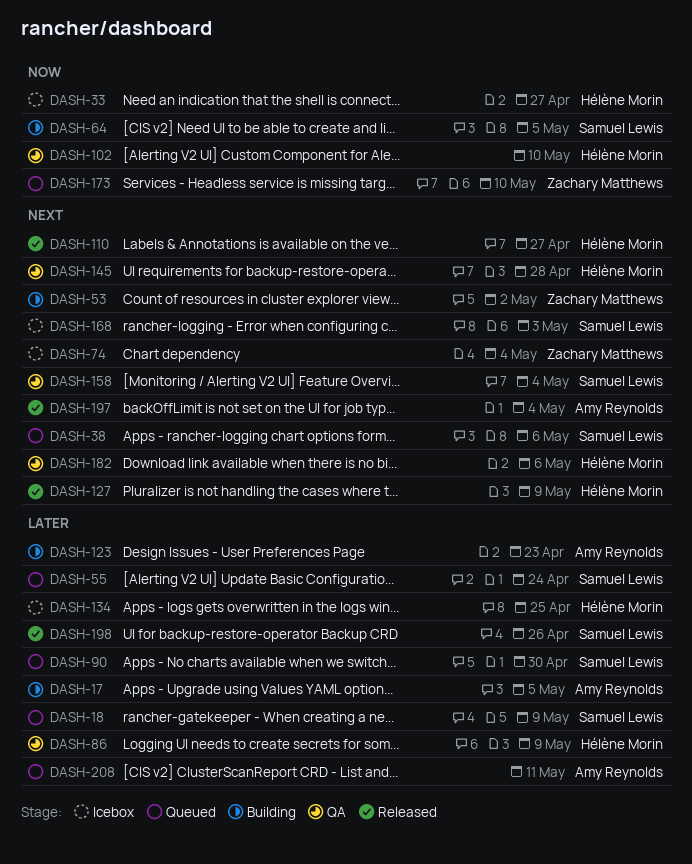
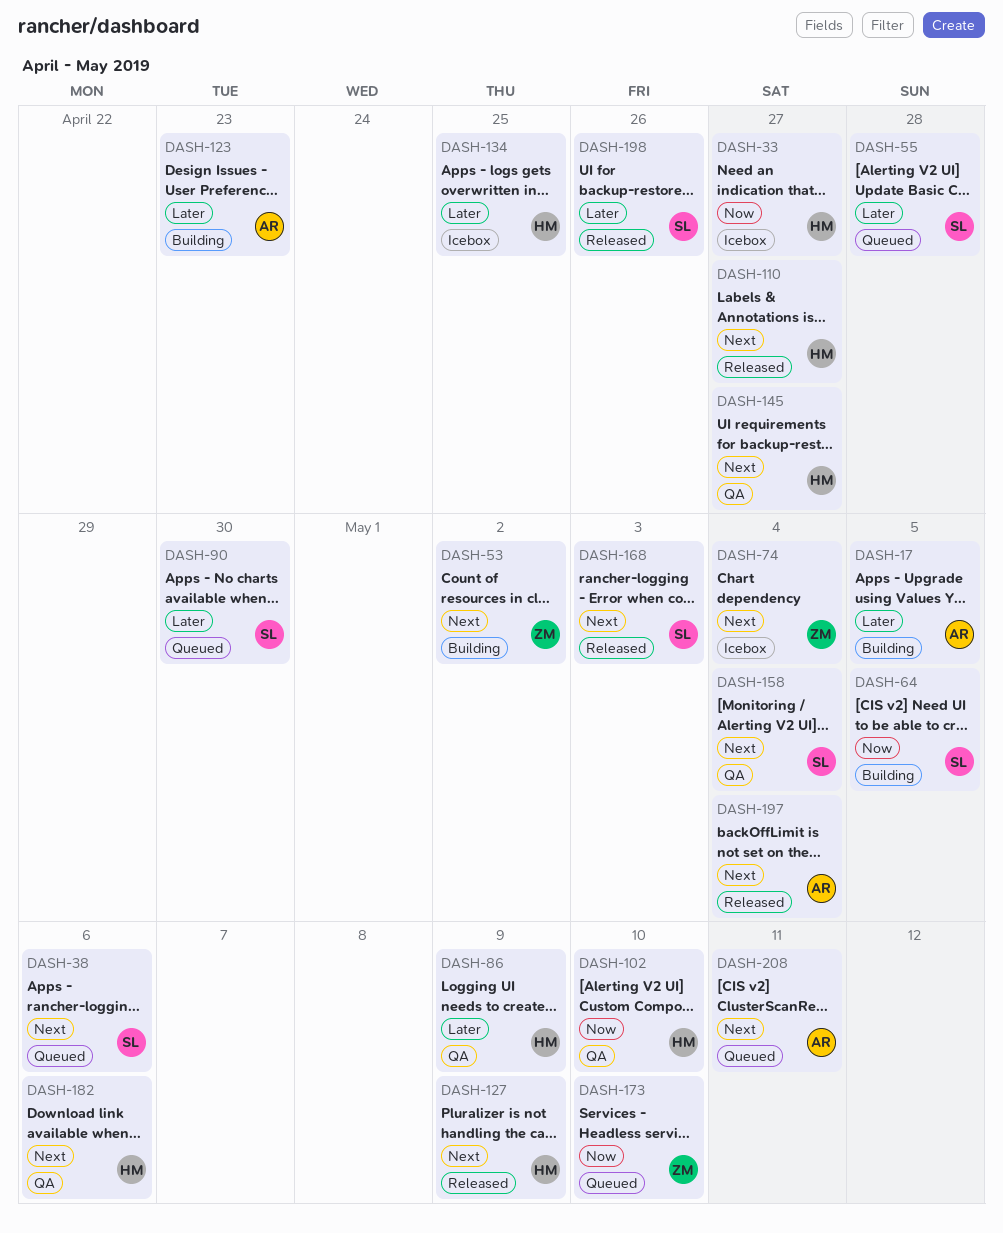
DASH-18: present -> none
DASH-55, due: Apr 24 -> Apr 28
DASH-145, due: Apr 28 -> Apr 27
DASH-168, status: Icebox -> Released
DASH-208, priority: Later -> Next

